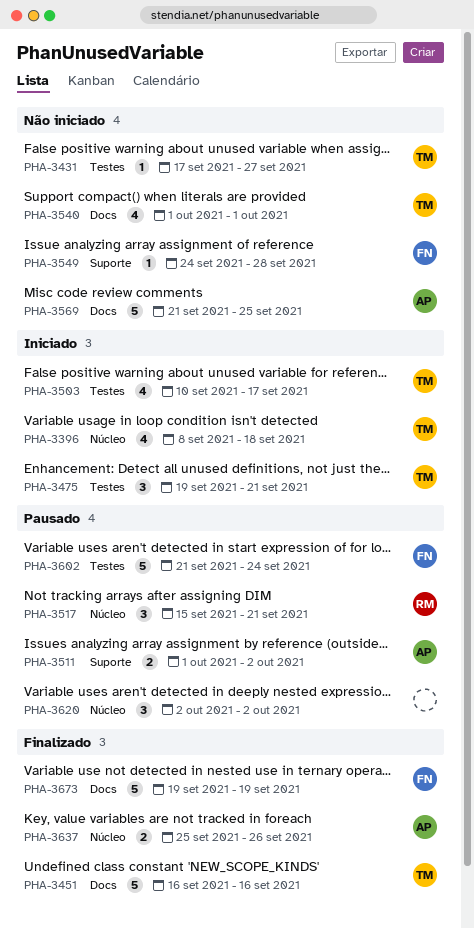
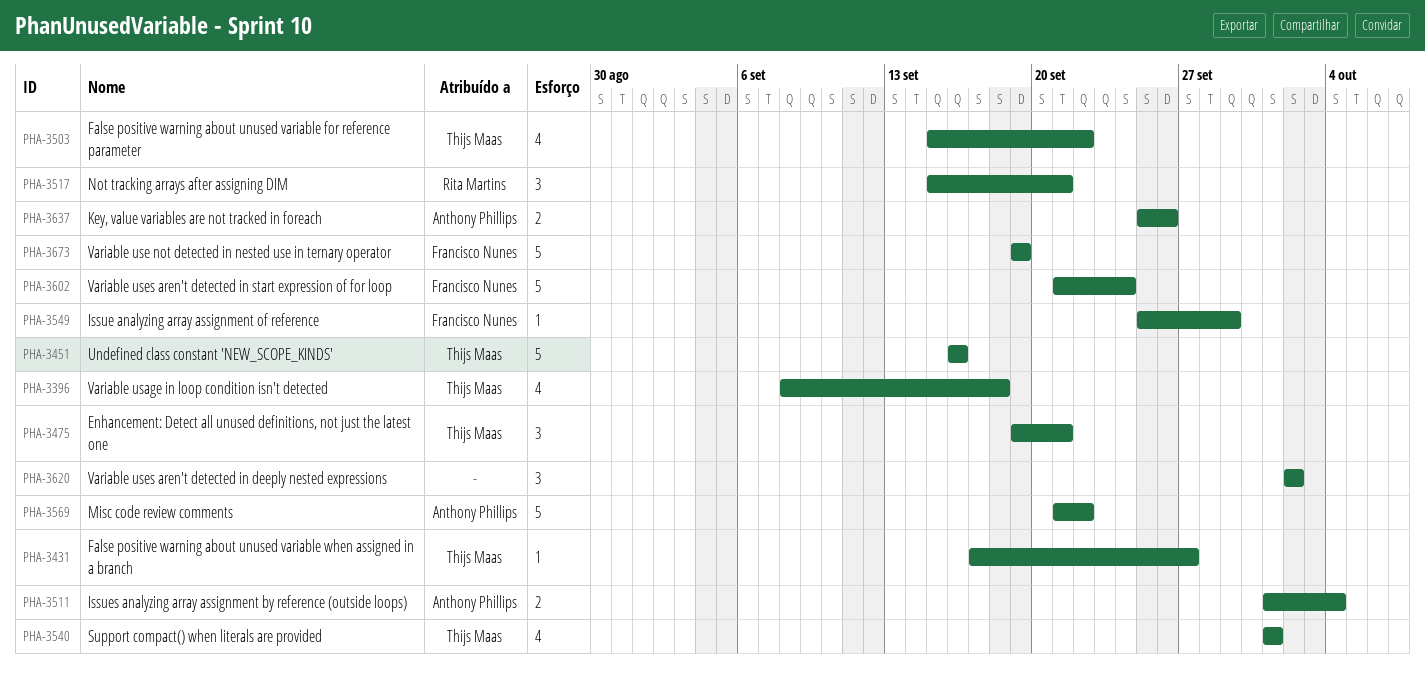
PHA-3503, start: Sep 10 -> Sep 15
PHA-3503, due: Sep 17 -> Sep 22
PHA-3511, due: Oct 2 -> Oct 4
PHA-3549, start: Sep 24 -> Sep 25
PHA-3549, due: Sep 28 -> Sep 29
PHA-3569, due: Sep 25 -> Sep 22

